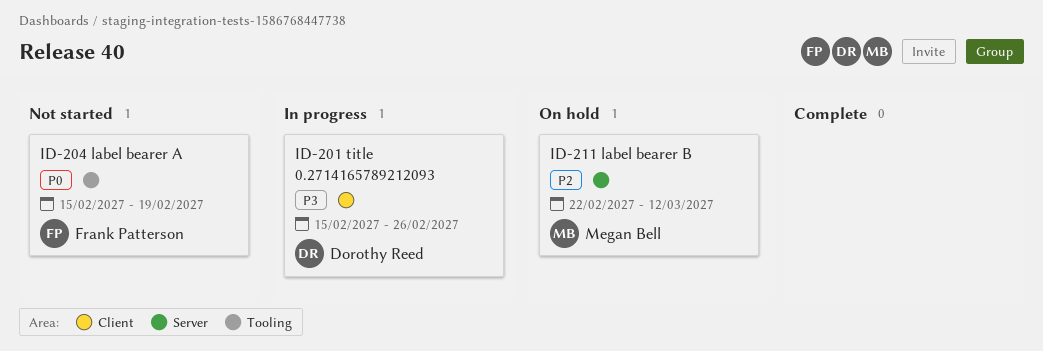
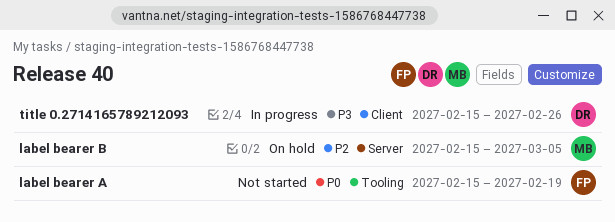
label bearer B, start: Feb 22 -> Feb 15
label bearer B, due: Mar 12 -> Mar 5

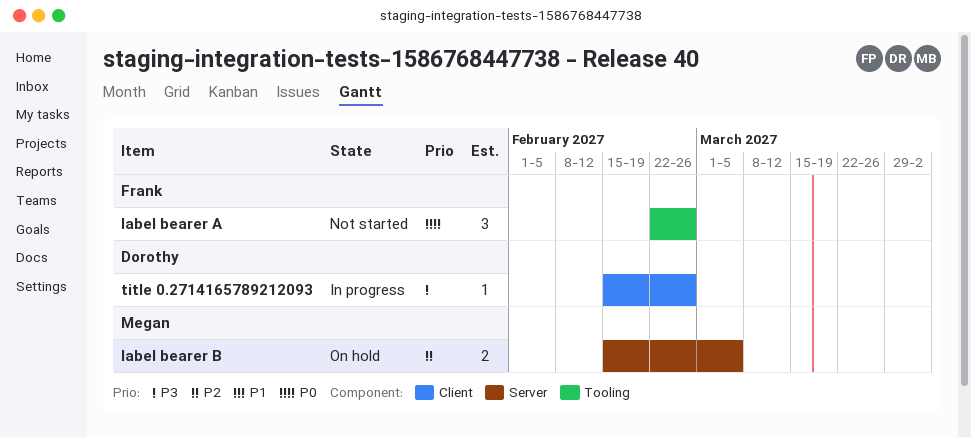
label bearer A, start: Feb 15 -> Feb 22
label bearer A, due: Feb 19 -> Feb 26

